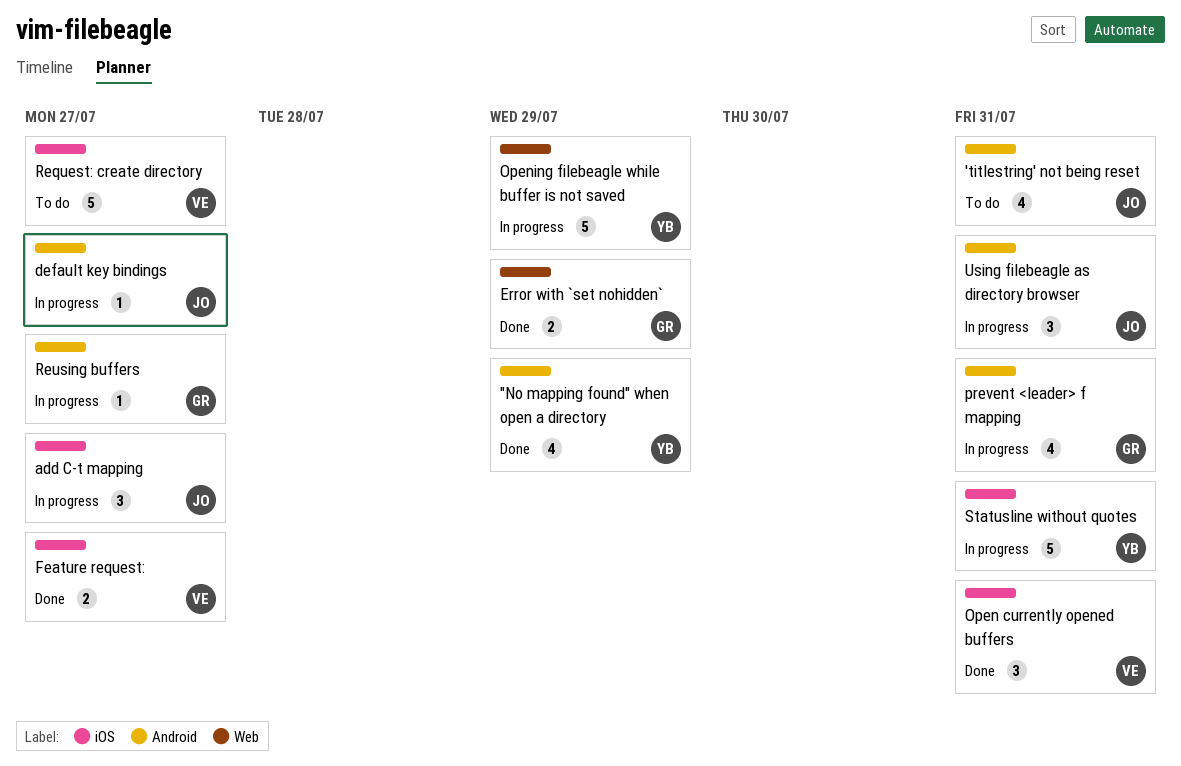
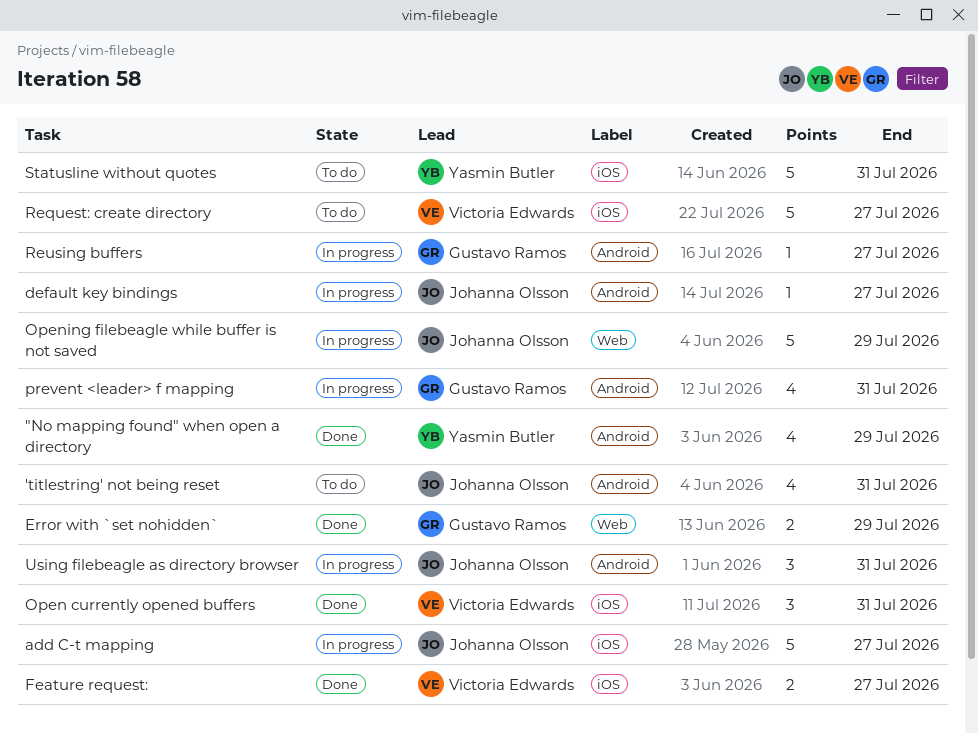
add C-t mapping, estimate: 3 -> 5
Opening filebeagle while buffer is not saved, owner: Yasmin Butler -> Johanna Olsson
Statusline without quotes, status: In progress -> To do

